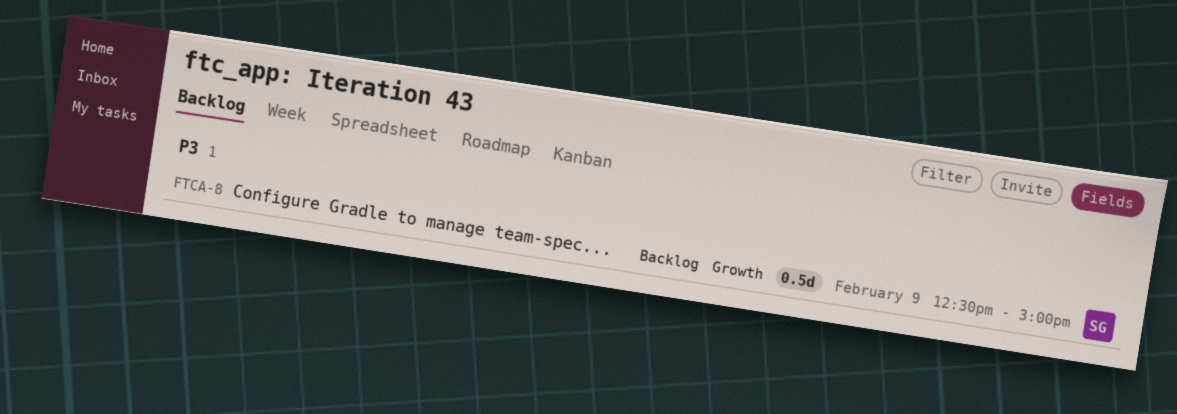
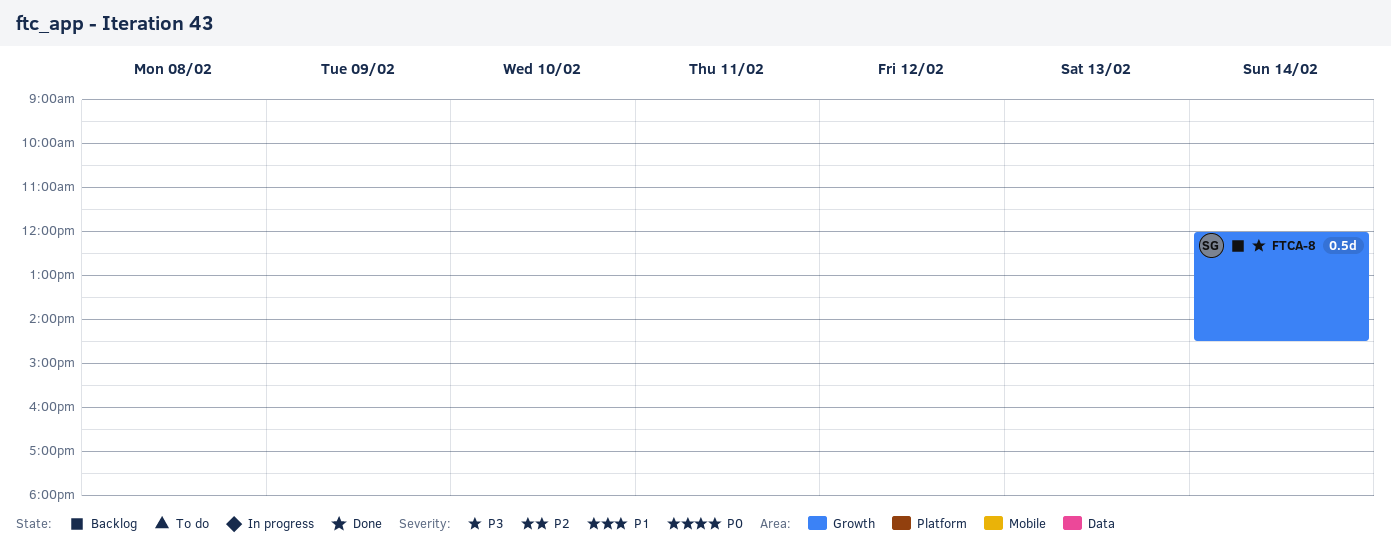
FTCA-8, day: Feb 9 -> Feb 14
FTCA-8, begins: 12:30 -> 12:00
FTCA-8, ends: 15:00 -> 14:30

